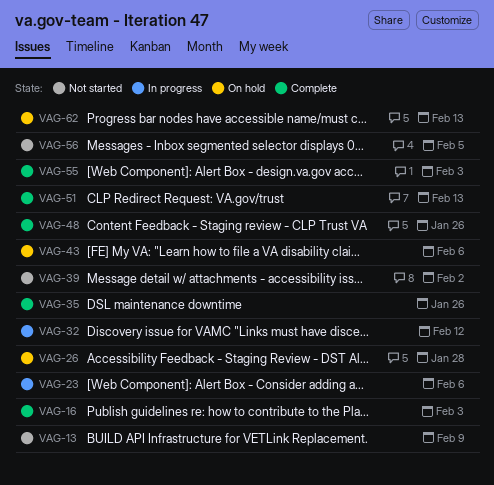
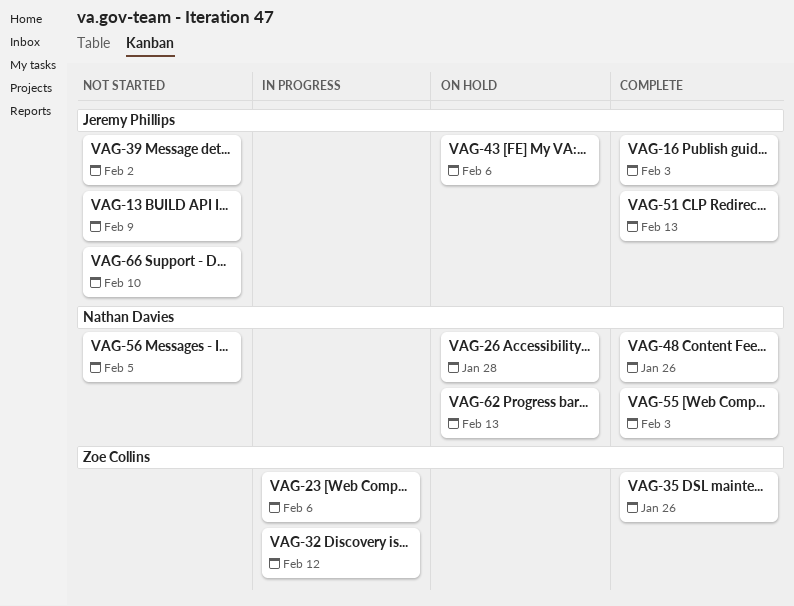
VAG-66: none -> present

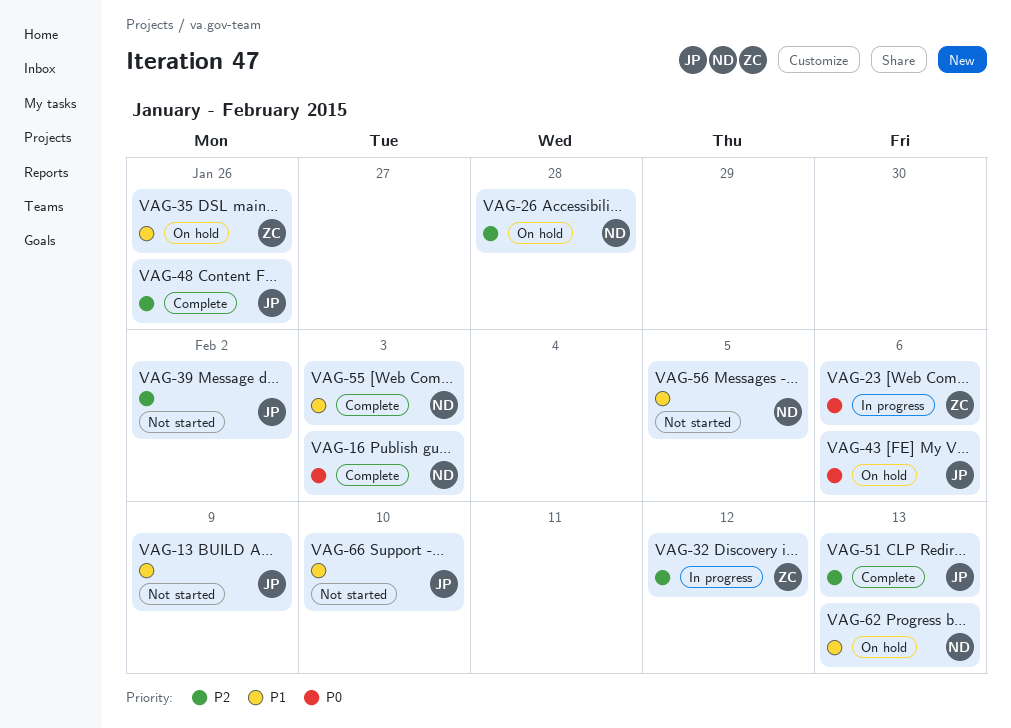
VAG-16, owner: Jeremy Phillips -> Nathan Davies
VAG-35, status: Complete -> On hold
VAG-48, owner: Nathan Davies -> Jeremy Phillips

